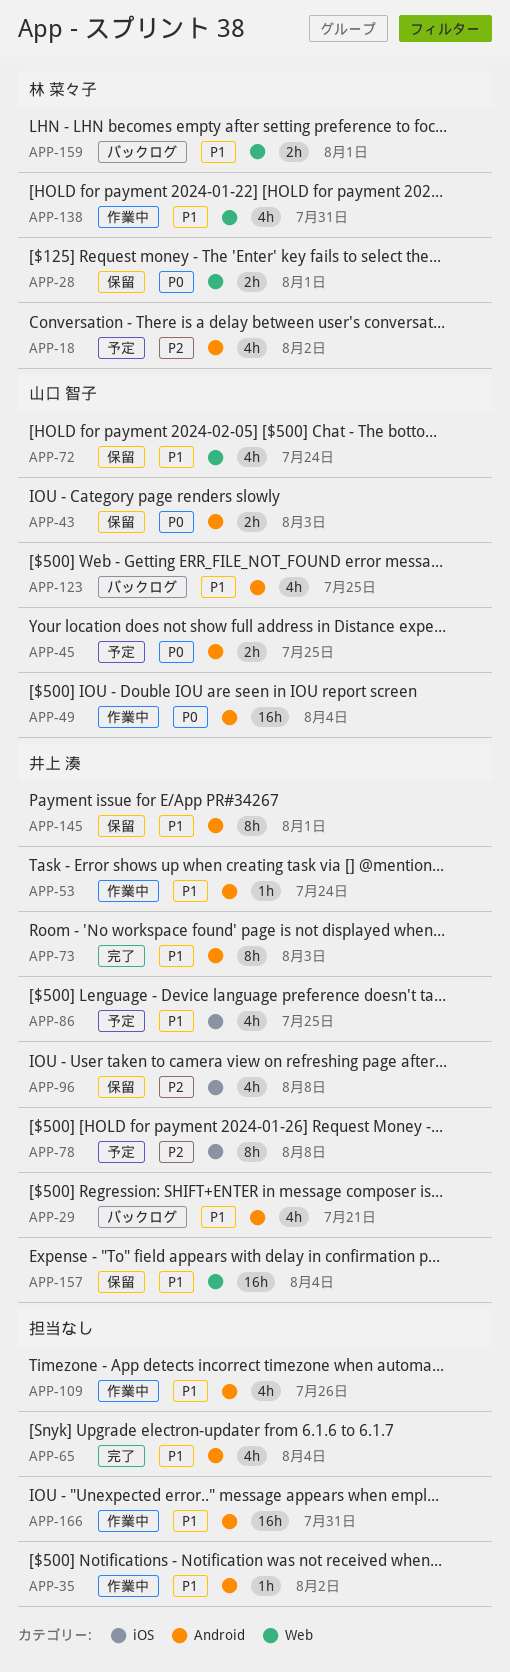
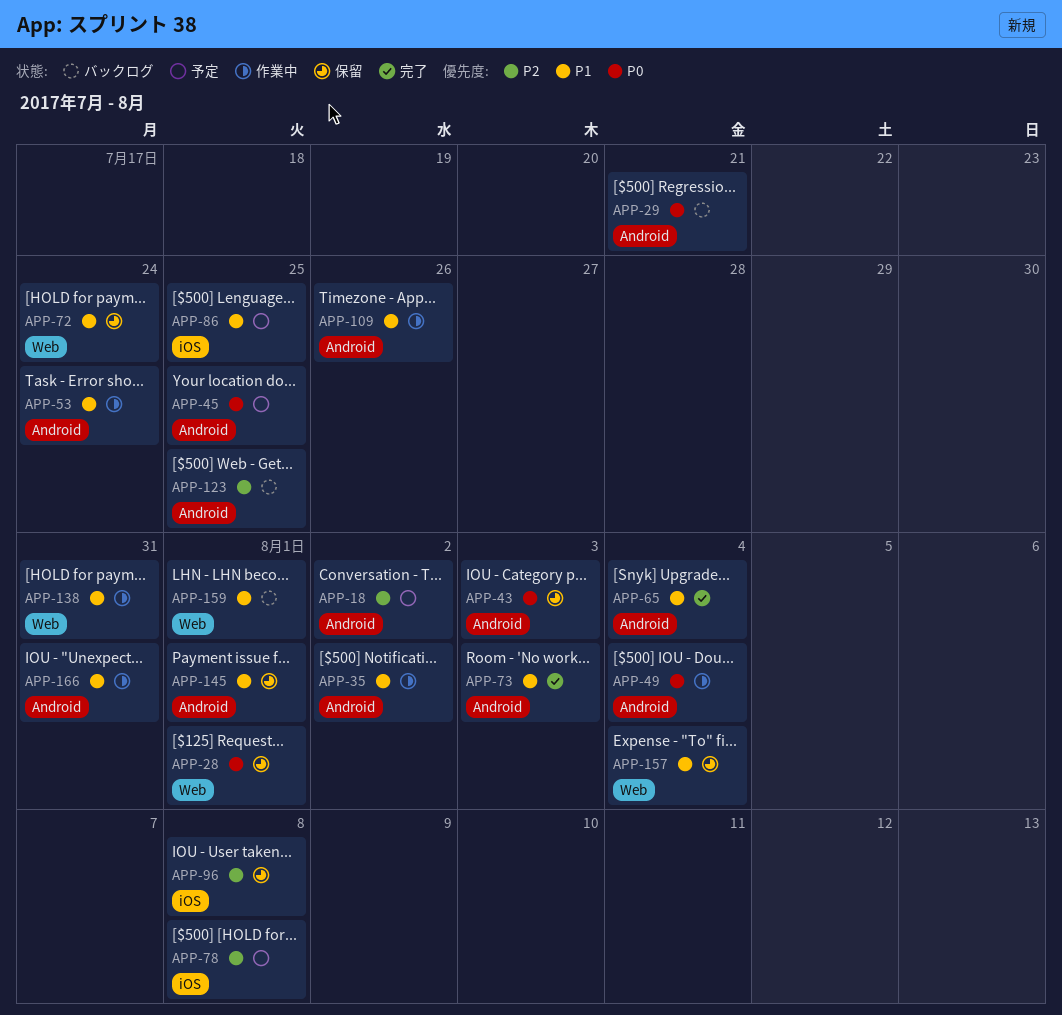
APP-29, priority: P1 -> P0
APP-123, priority: P1 -> P2

